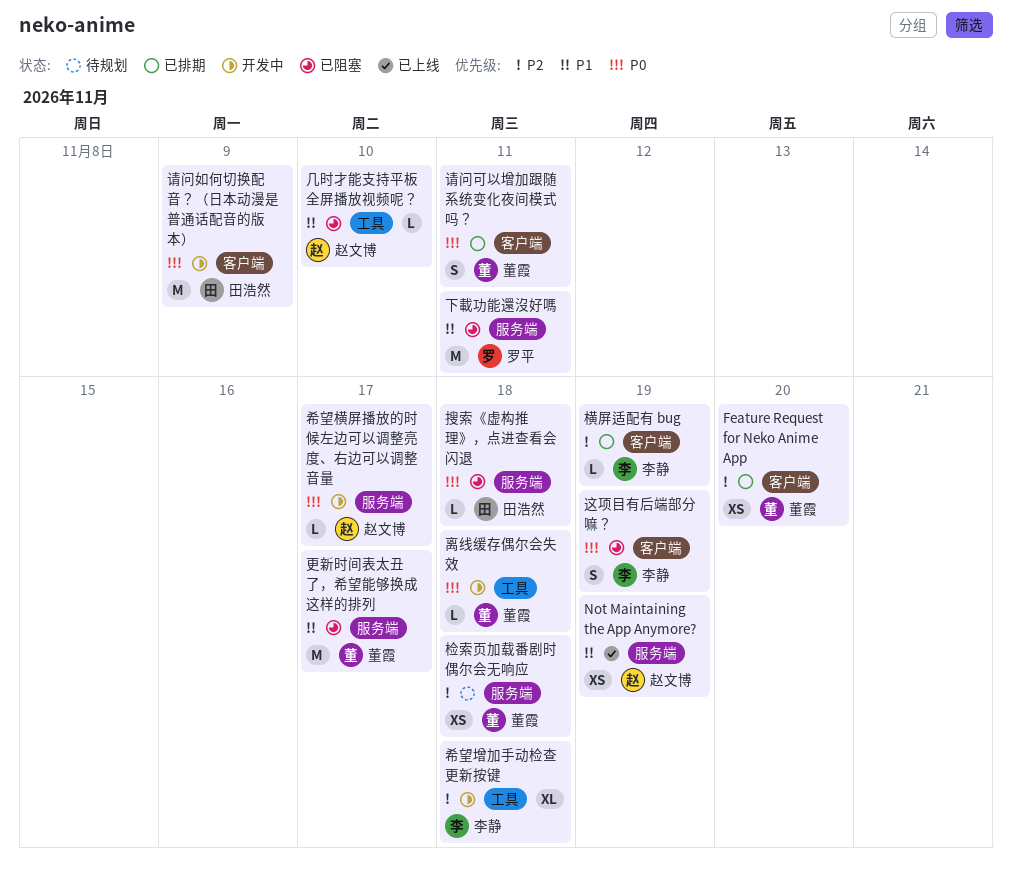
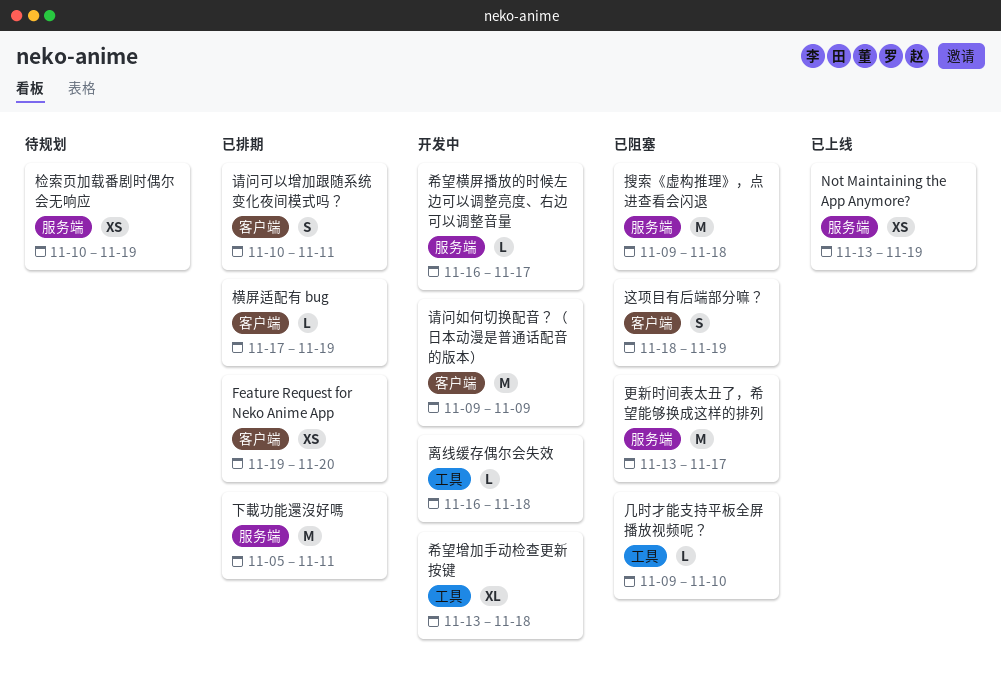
下載功能還沒好嗎, status: 已阻塞 -> 已排期
搜索《虚构推理》，点进查看会闪退, estimate: L -> M
检索页加载番剧时偶尔会无响应, due: Nov 18 -> Nov 19

